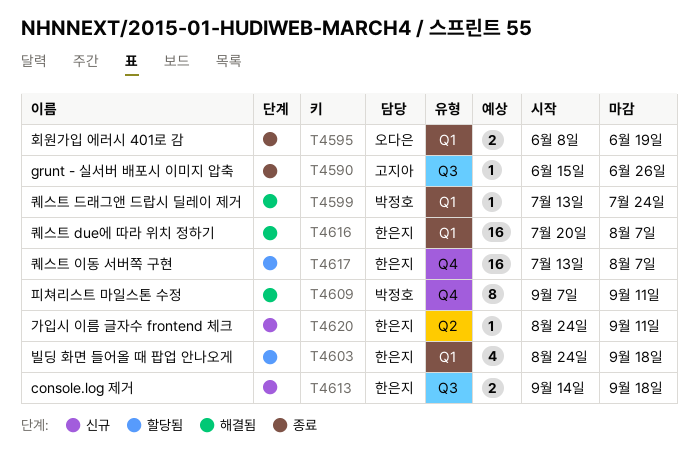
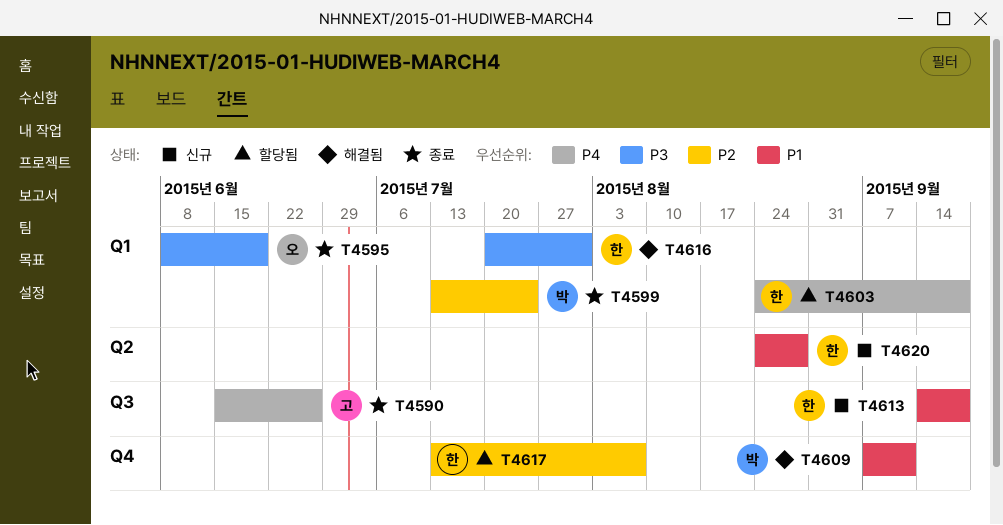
T4599, status: 해결됨 -> 종료
T4616, due: Aug 7 -> Jul 31
T4620, due: Sep 11 -> Aug 28

